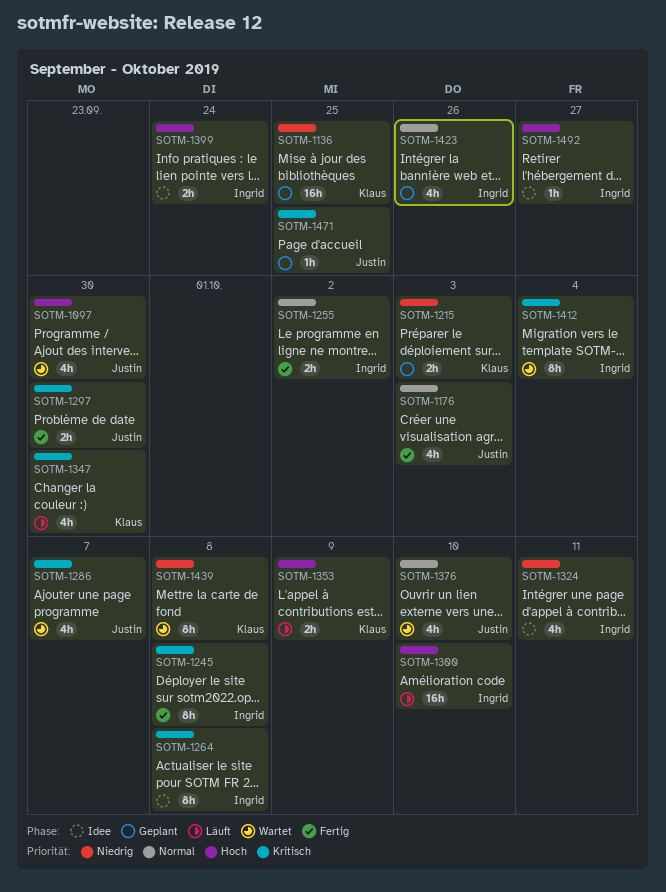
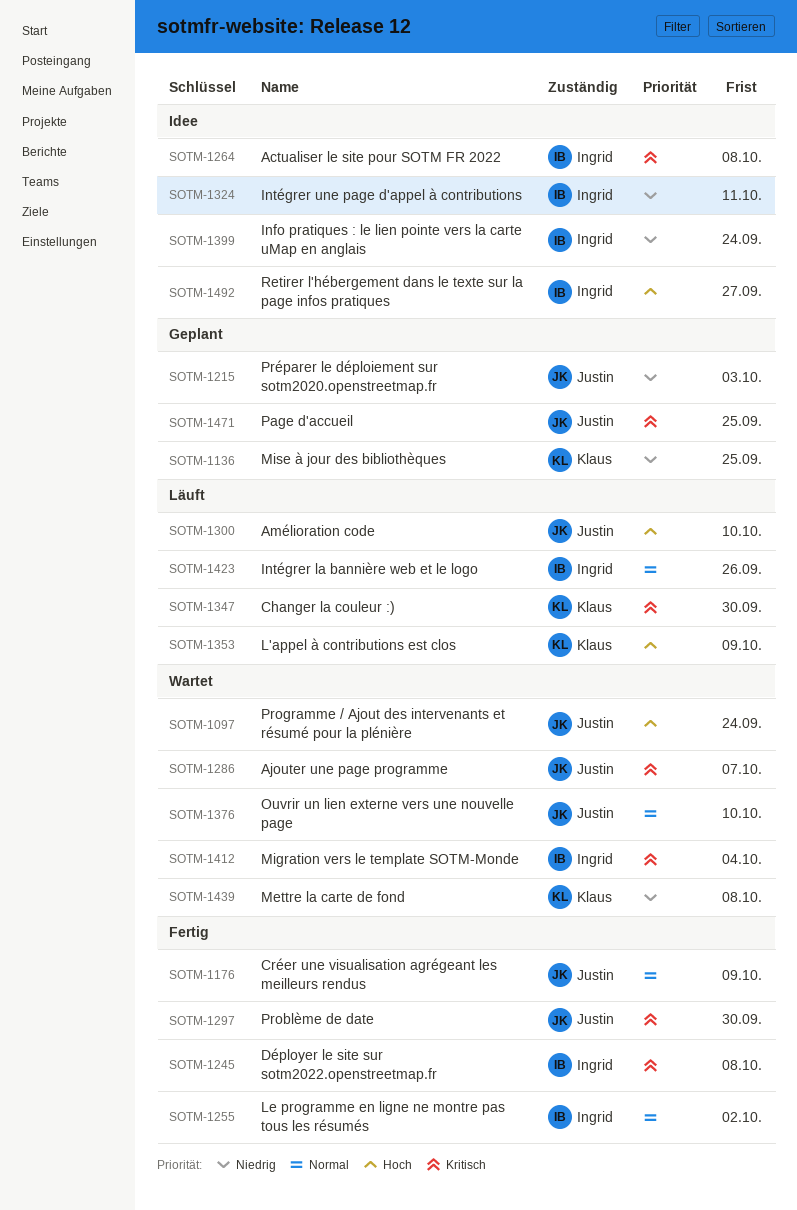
SOTM-1097, due: Sep 30 -> Sep 24
SOTM-1176, due: Oct 3 -> Oct 9
SOTM-1215, owner: Klaus -> Justin
SOTM-1300, owner: Ingrid -> Justin
SOTM-1399, priority: Hoch -> Niedrig
SOTM-1423, status: Geplant -> Läuft

